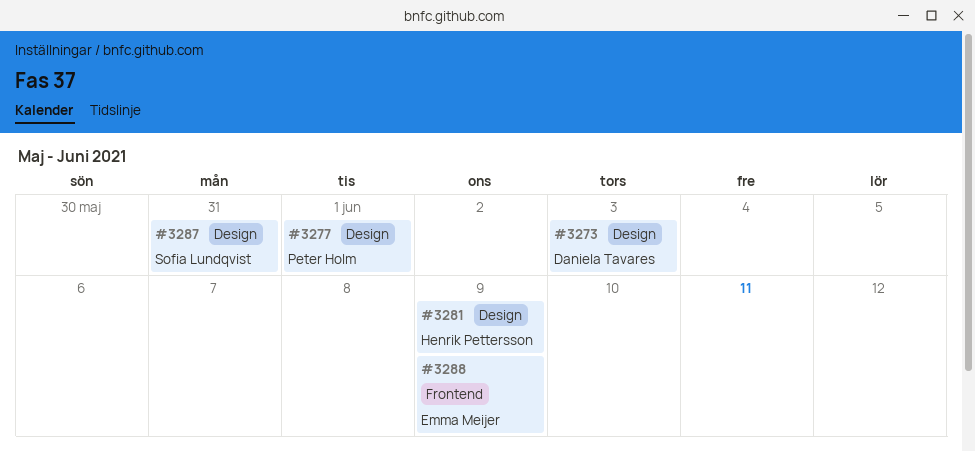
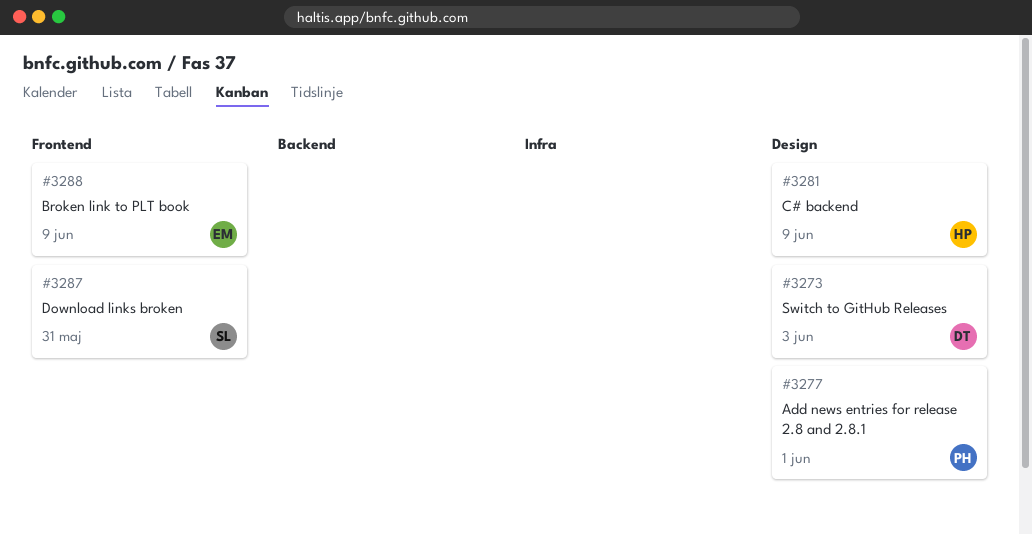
#3287, label: Design -> Frontend

